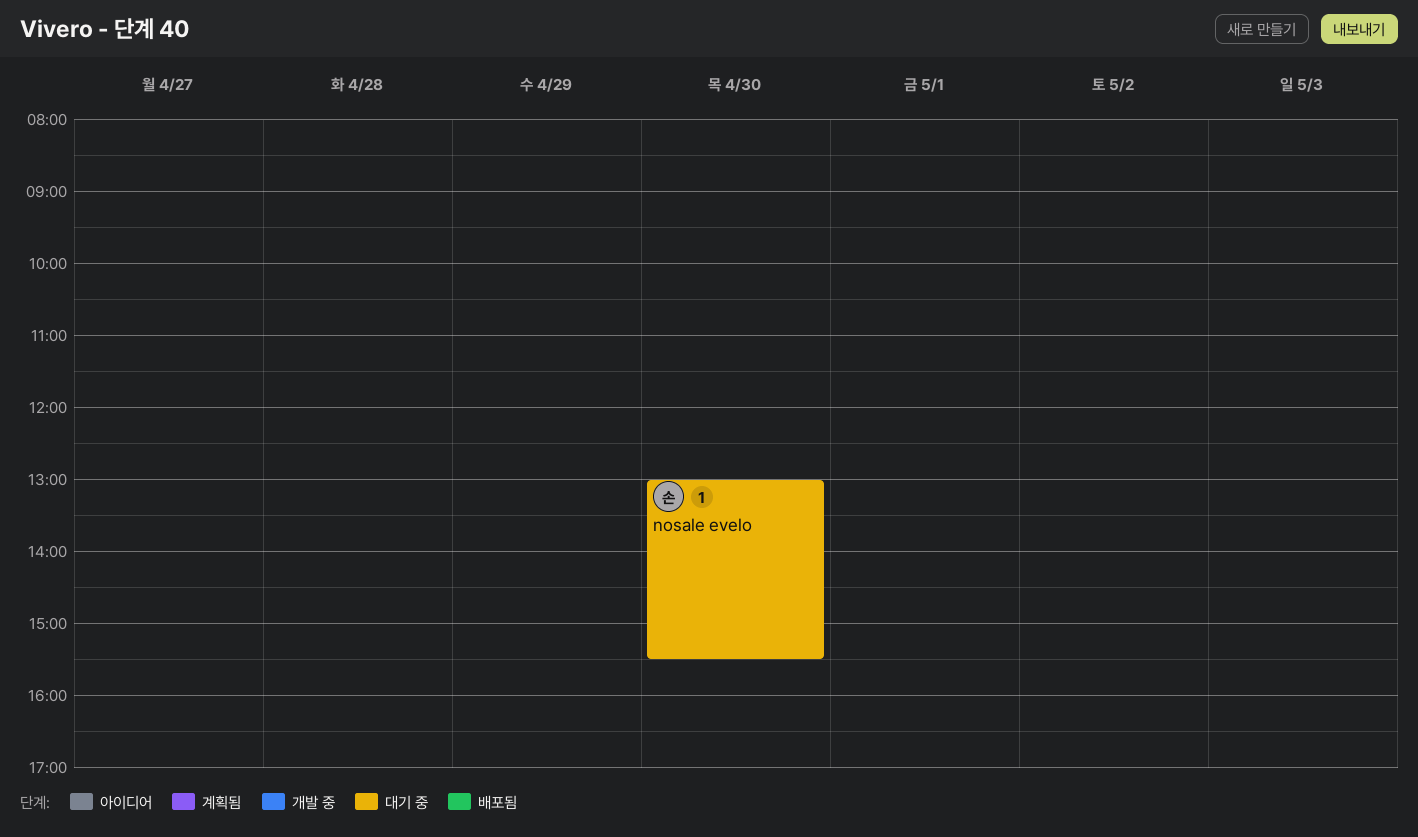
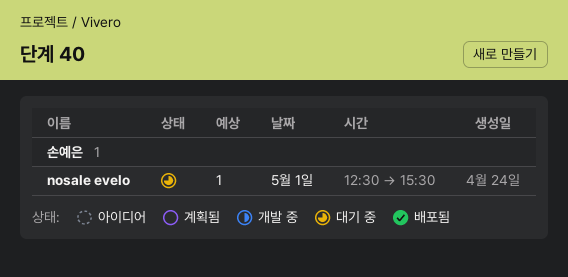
nosale evelo, day: Apr 30 -> May 1
nosale evelo, begins: 13:00 -> 12:30

